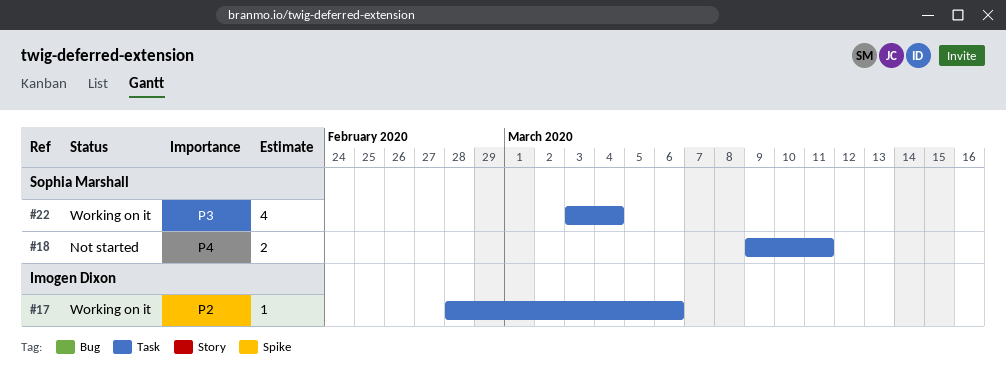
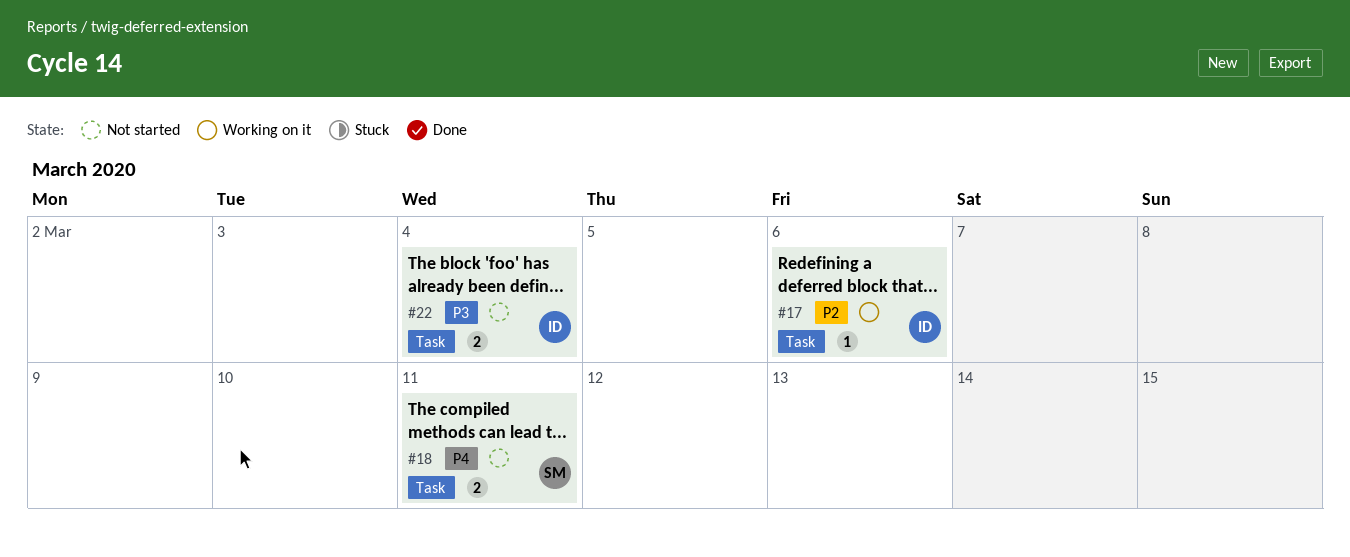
#22, status: Working on it -> Not started
#22, owner: Sophia Marshall -> Imogen Dixon
#22, estimate: 4 -> 2

